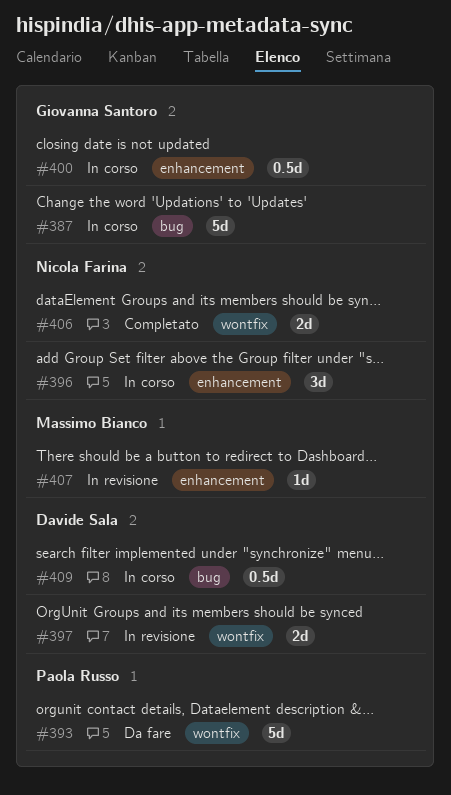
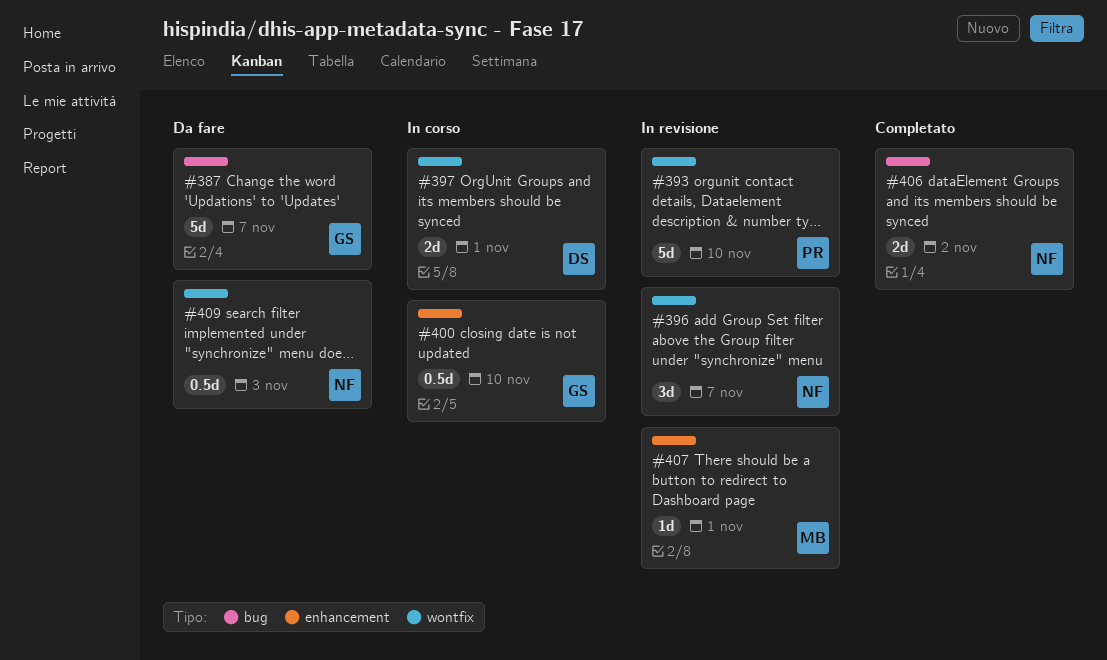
#387, status: In corso -> Da fare
#393, status: Da fare -> In revisione
#396, status: In corso -> In revisione
#396, label: enhancement -> wontfix
#397, status: In revisione -> In corso
#406, label: wontfix -> bug
#409, status: In corso -> Da fare
#409, owner: Davide Sala -> Nicola Farina
#409, label: bug -> wontfix

